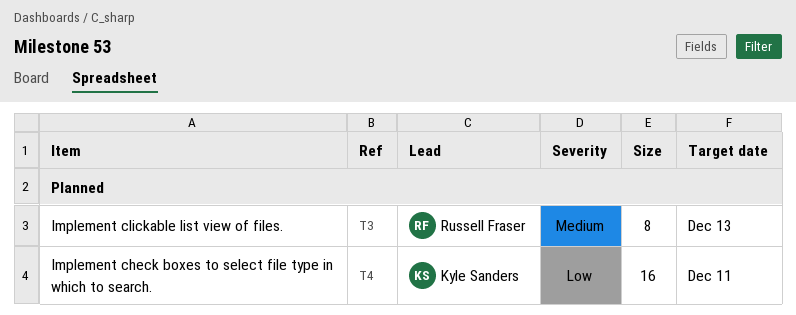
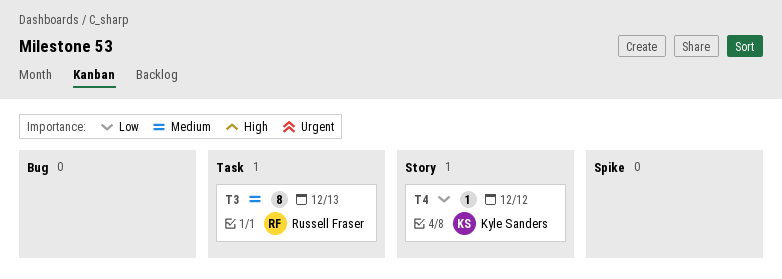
T4, estimate: 16 -> 1
T4, due: Dec 11 -> Dec 12

